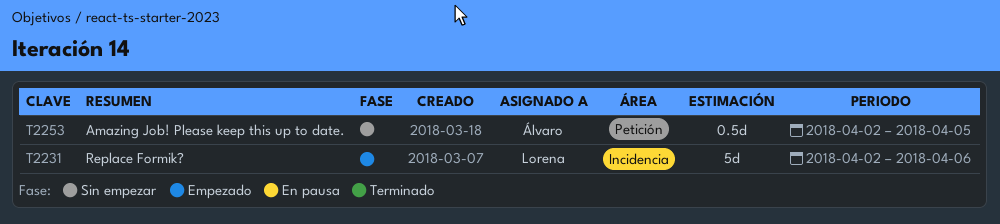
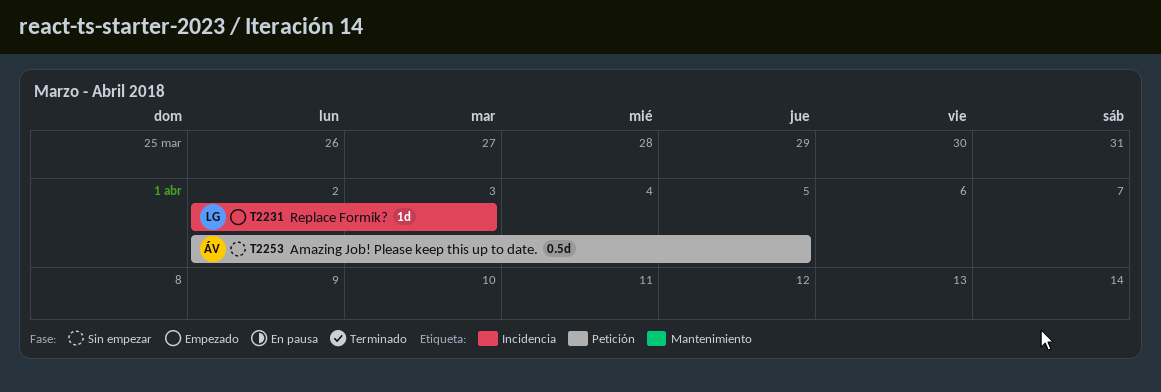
T2231, estimate: 5d -> 1d
T2231, due: Apr 6 -> Apr 3

